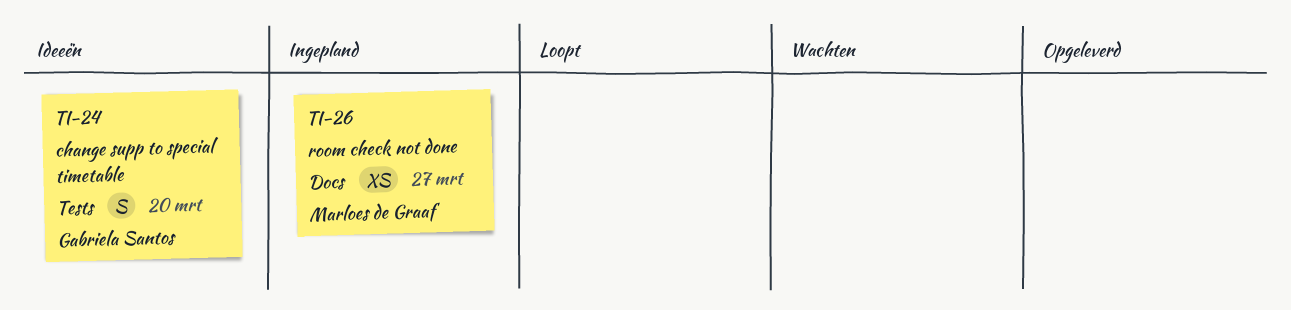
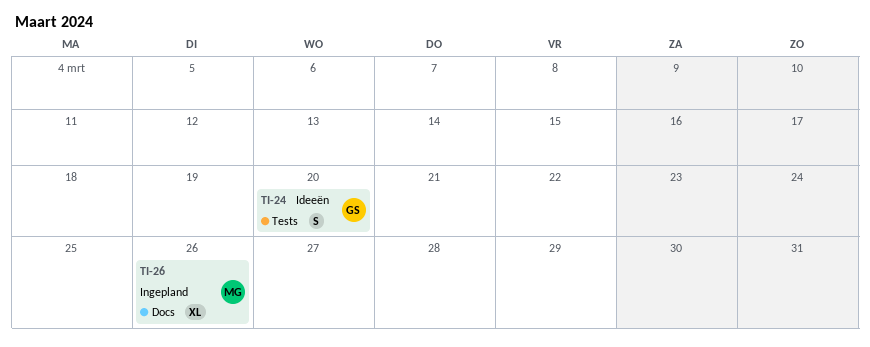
TI-26, estimate: XS -> XL
TI-26, due: Mar 27 -> Mar 26

